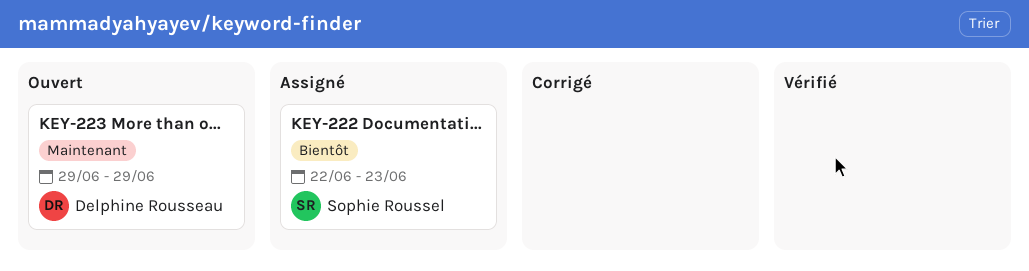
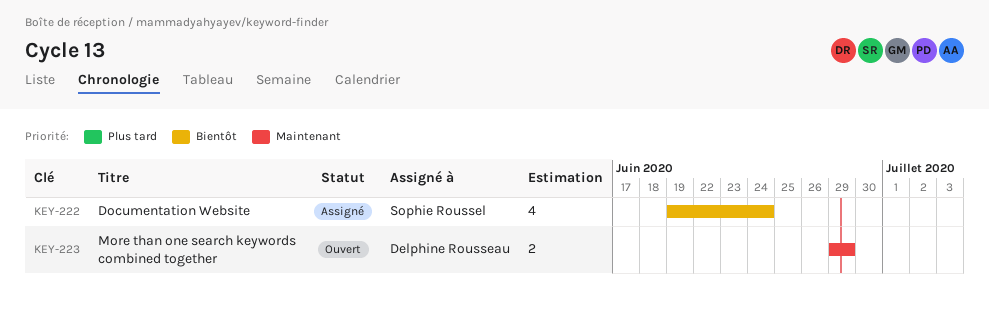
KEY-222, start: Jun 22 -> Jun 19
KEY-222, due: Jun 23 -> Jun 24

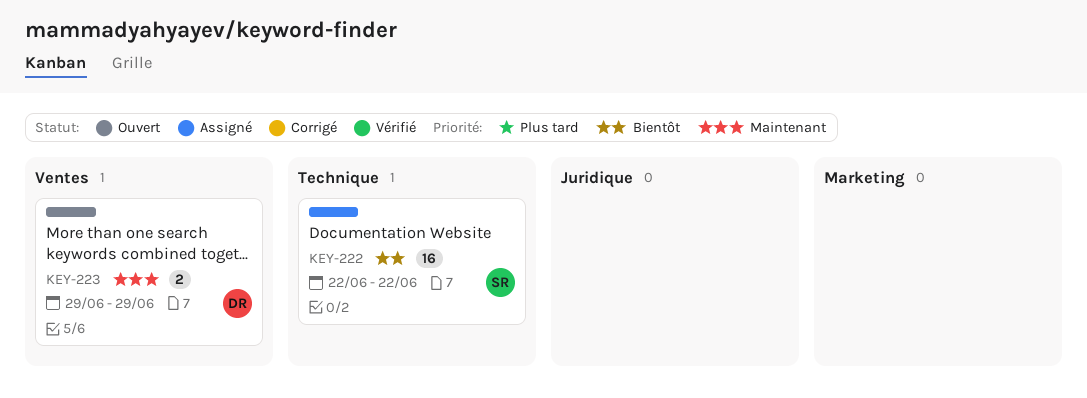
KEY-222, estimate: 4 -> 16
KEY-222, start: Jun 19 -> Jun 22
KEY-222, due: Jun 24 -> Jun 22

